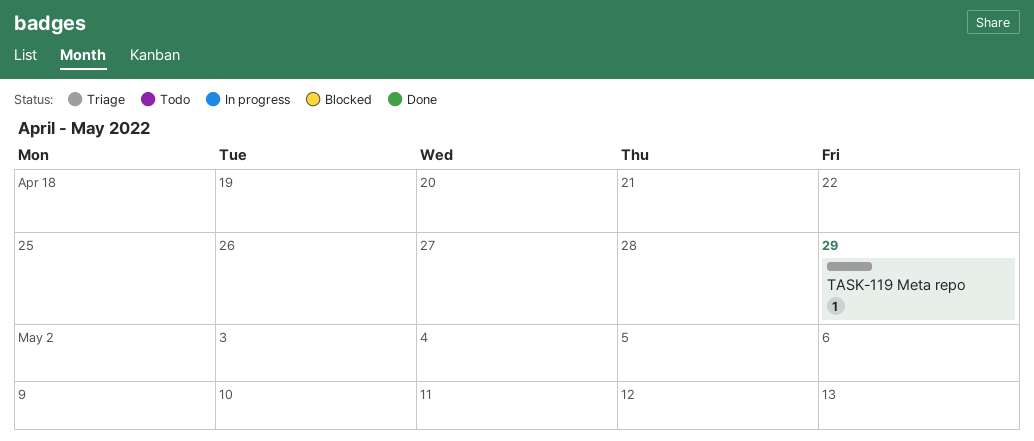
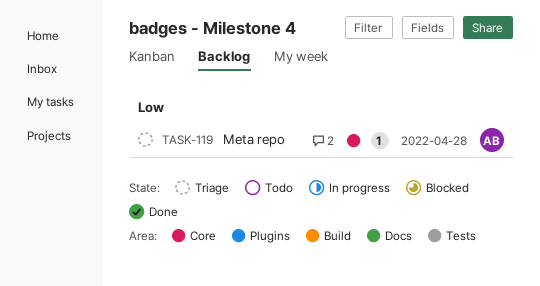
TASK-119, due: Apr 29 -> Apr 28

